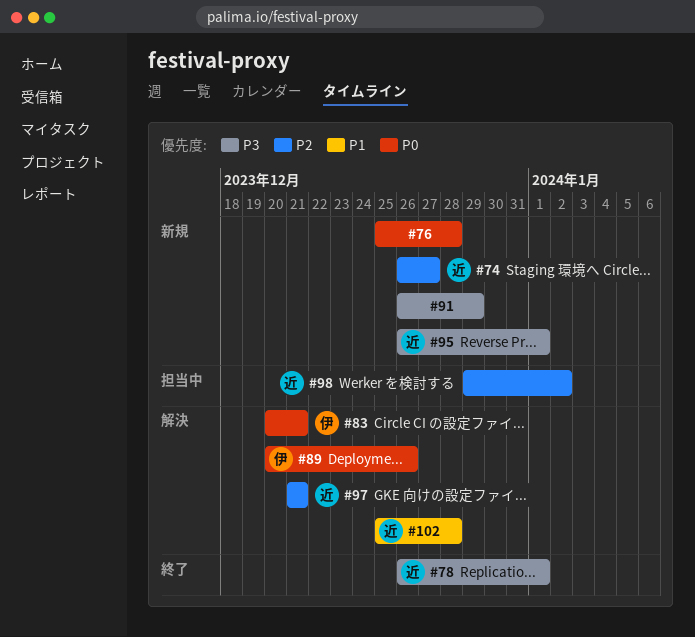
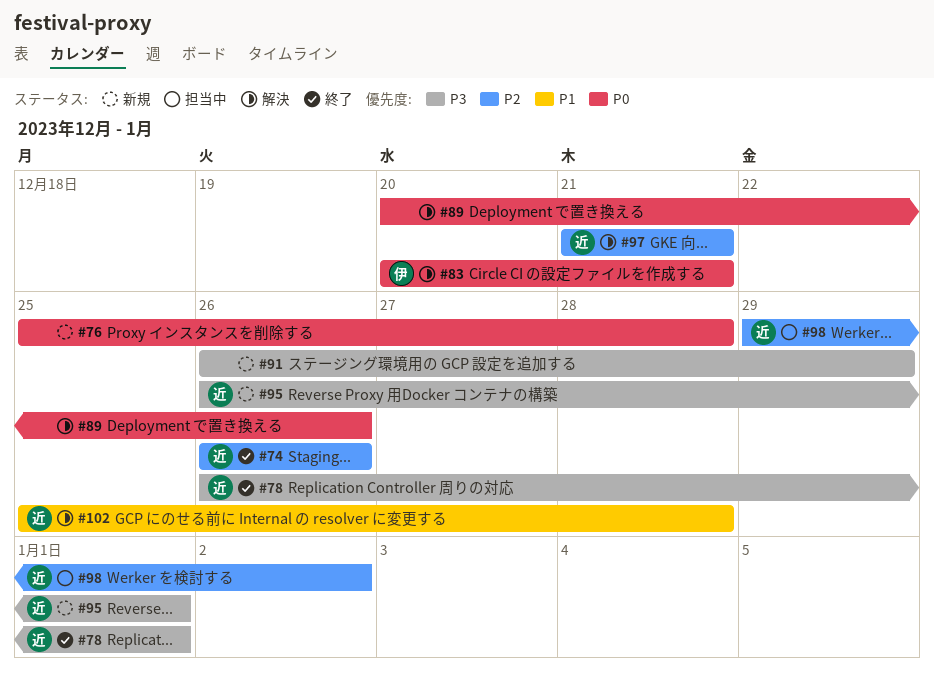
#74, status: 新規 -> 終了
#74, due: Dec 27 -> Dec 26
#89, owner: 伊 -> none

